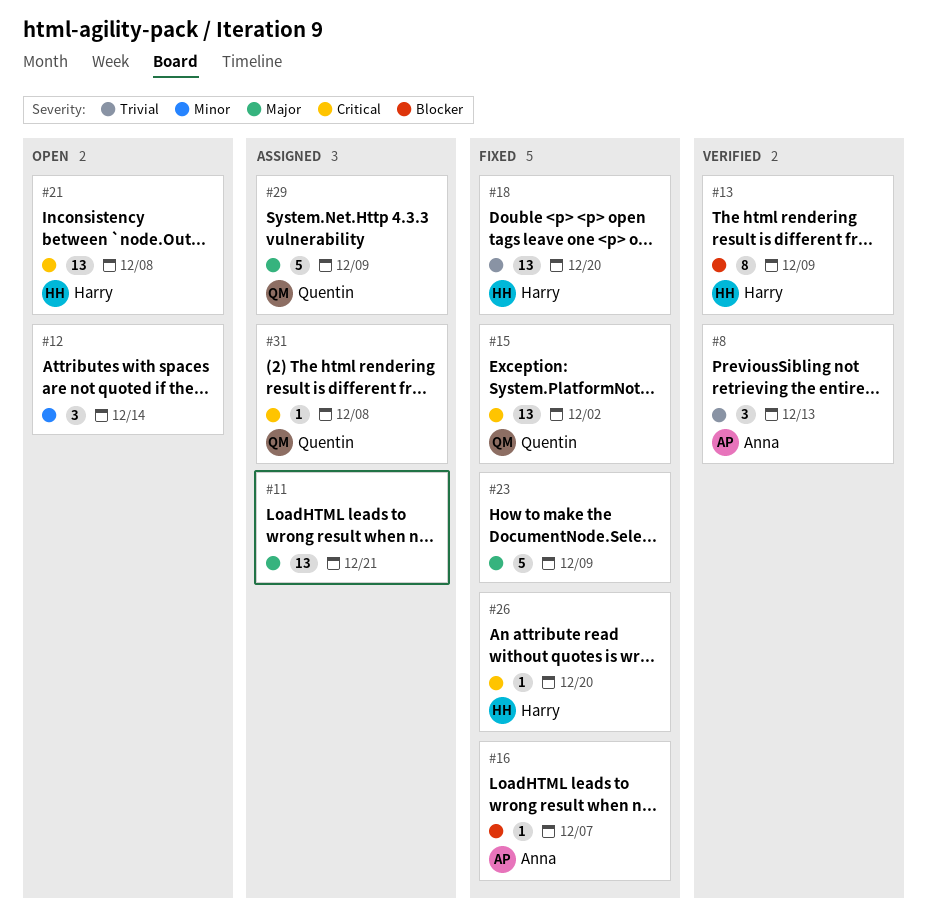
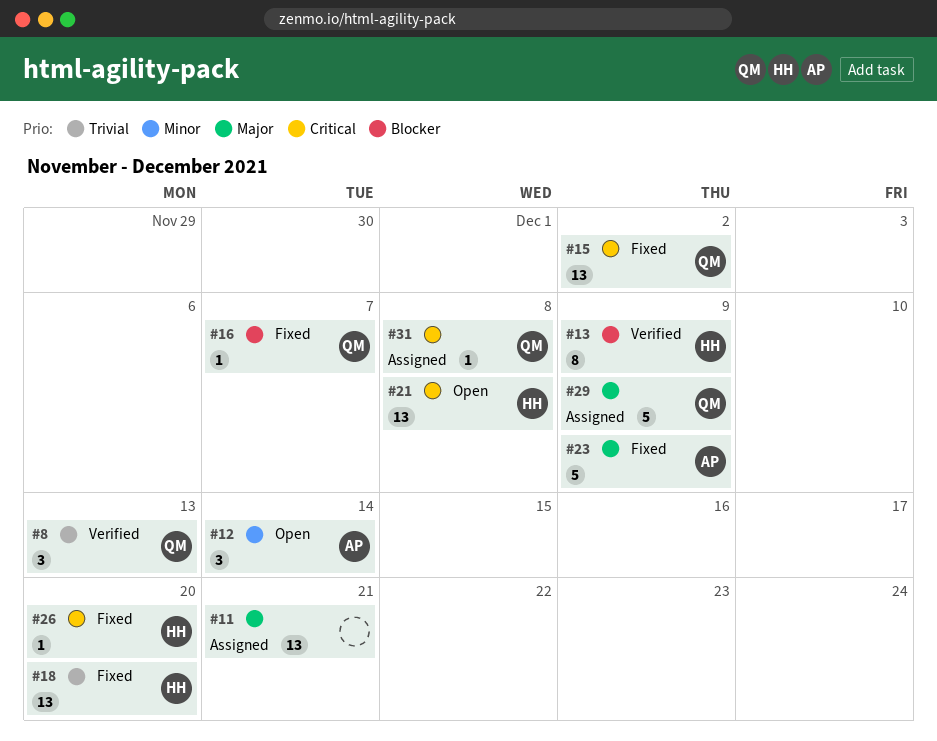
#8, owner: Anna -> Quentin
#12, owner: none -> Anna
#16, owner: Anna -> Quentin
#23, owner: none -> Anna

